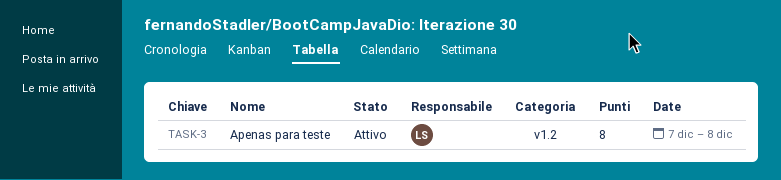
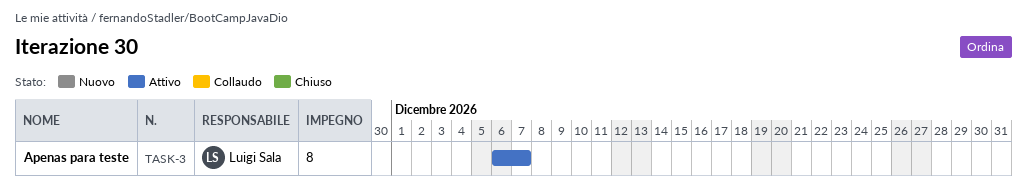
TASK-3, start: Dec 7 -> Dec 6
TASK-3, due: Dec 8 -> Dec 7

